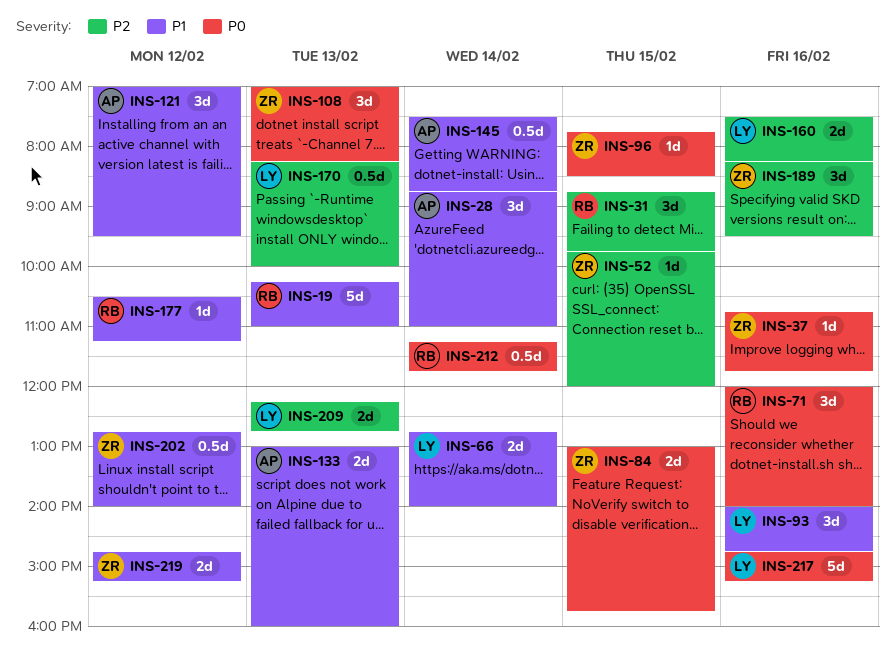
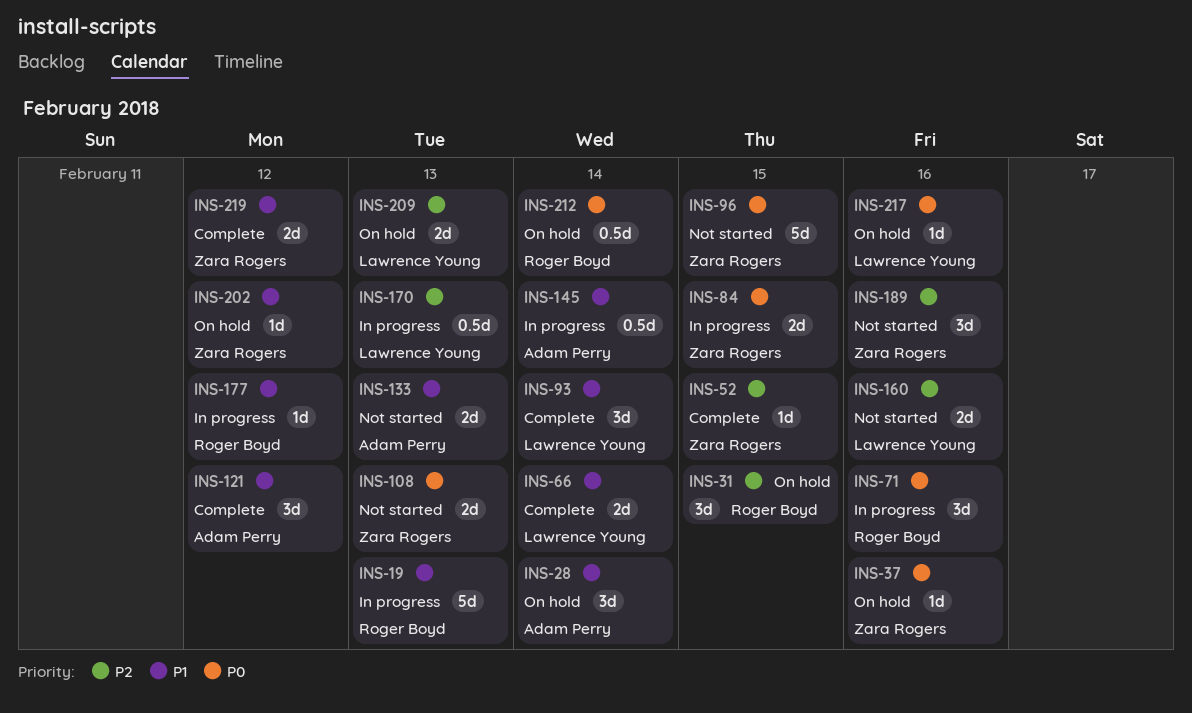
INS-93, day: Feb 16 -> Feb 14
INS-96, estimate: 1d -> 5d
INS-108, estimate: 3d -> 2d
INS-202, estimate: 0.5d -> 1d
INS-217, estimate: 5d -> 1d

